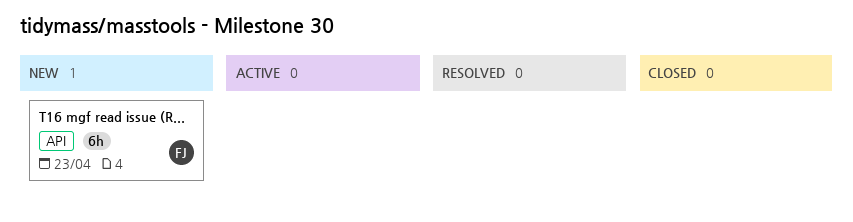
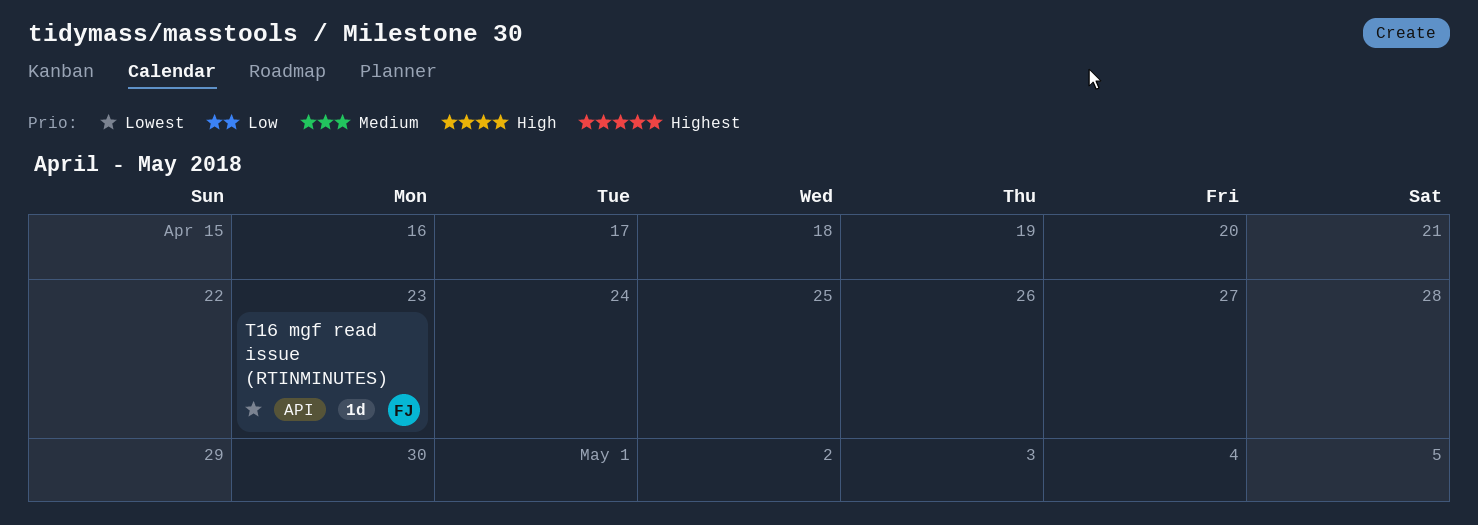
T16, estimate: 6h -> 1d

